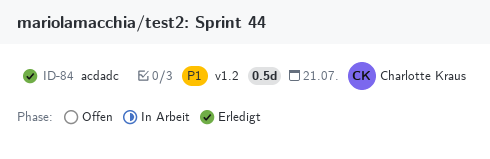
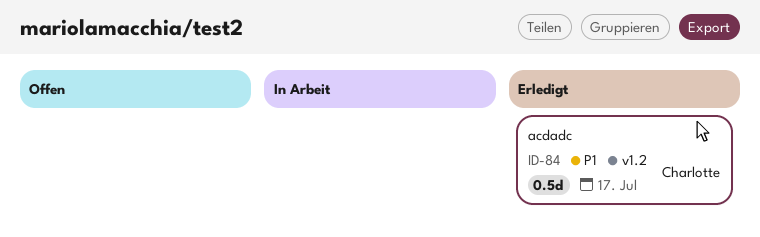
ID-84, due: Jul 21 -> Jul 17

